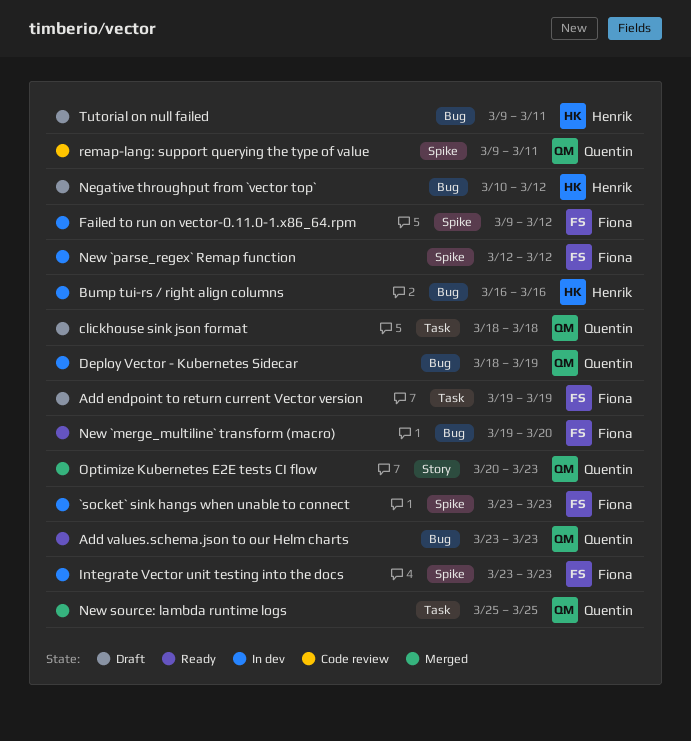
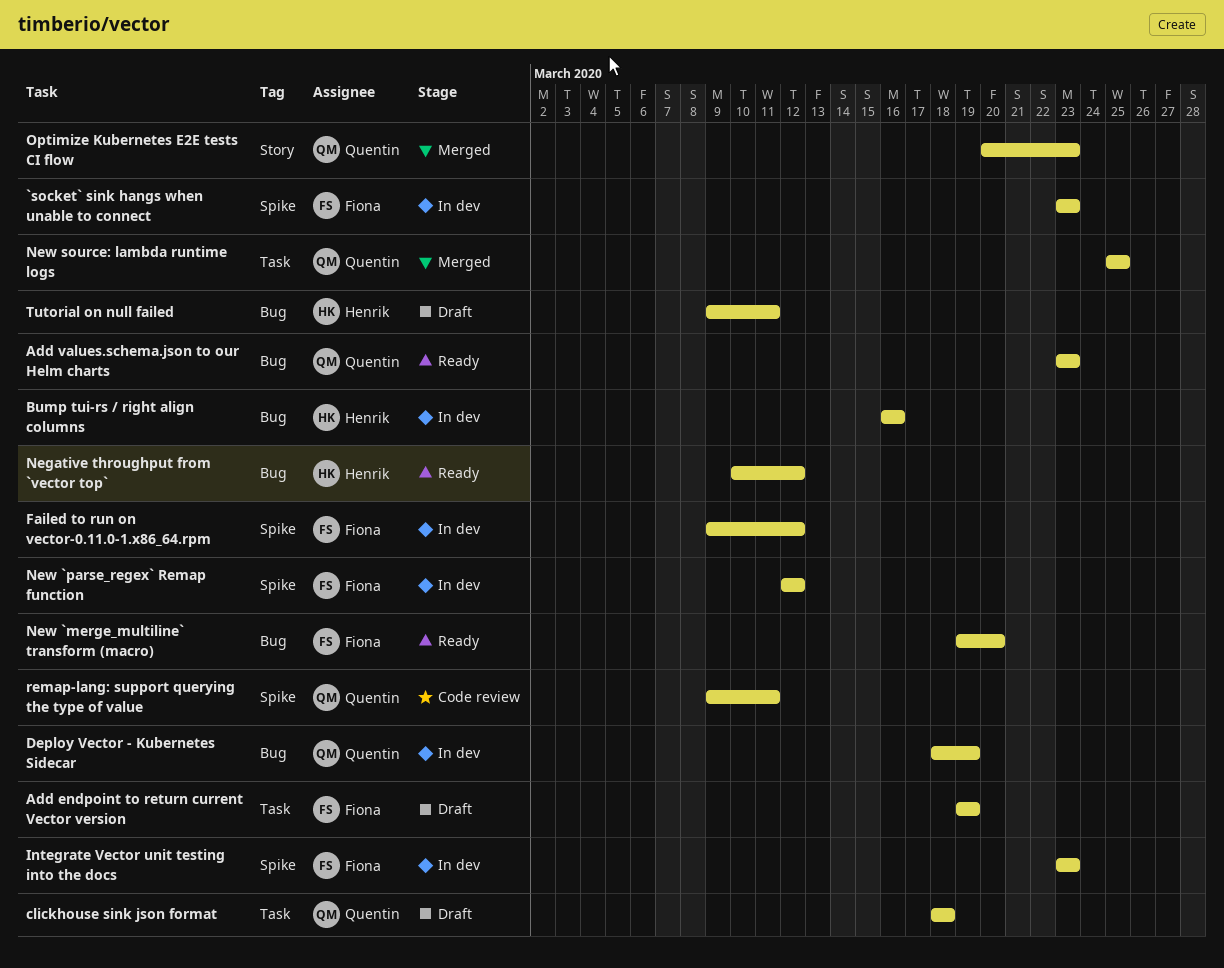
Negative throughput from `vector top`, status: Draft -> Ready

